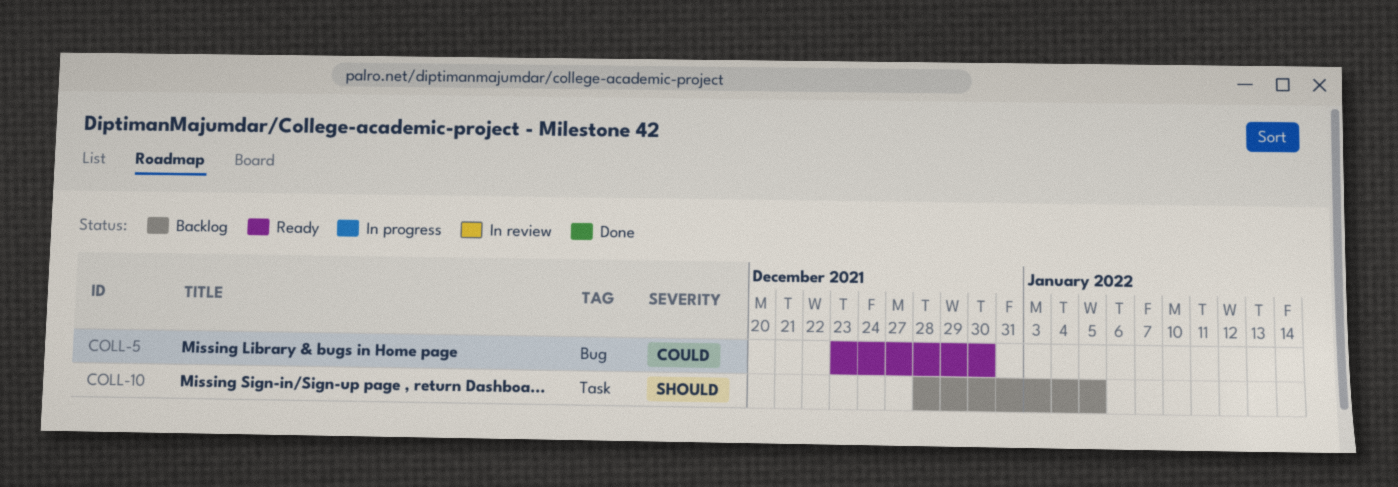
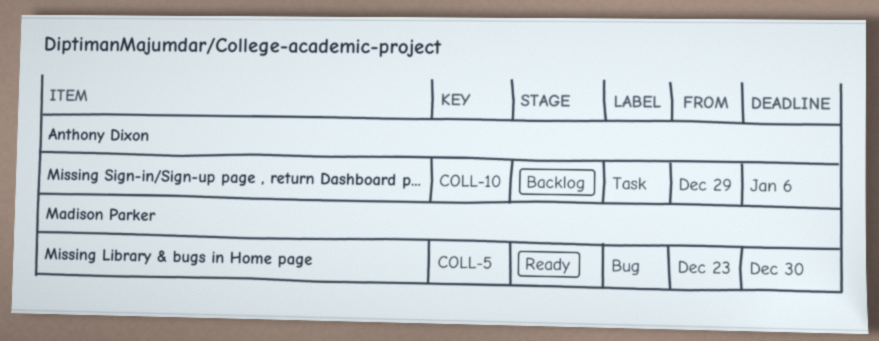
COLL-10, start: Dec 28 -> Dec 29
COLL-10, due: Jan 5 -> Jan 6

